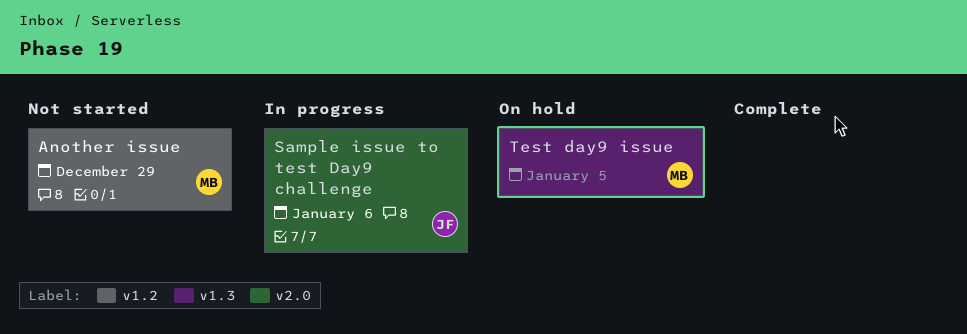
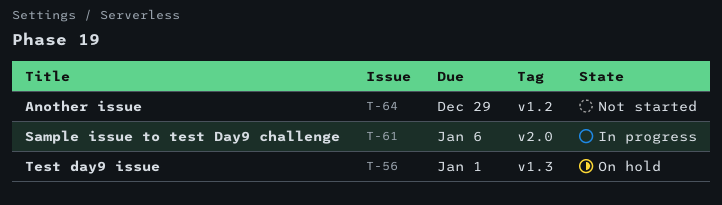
Test day9 issue, due: Jan 5 -> Jan 1

